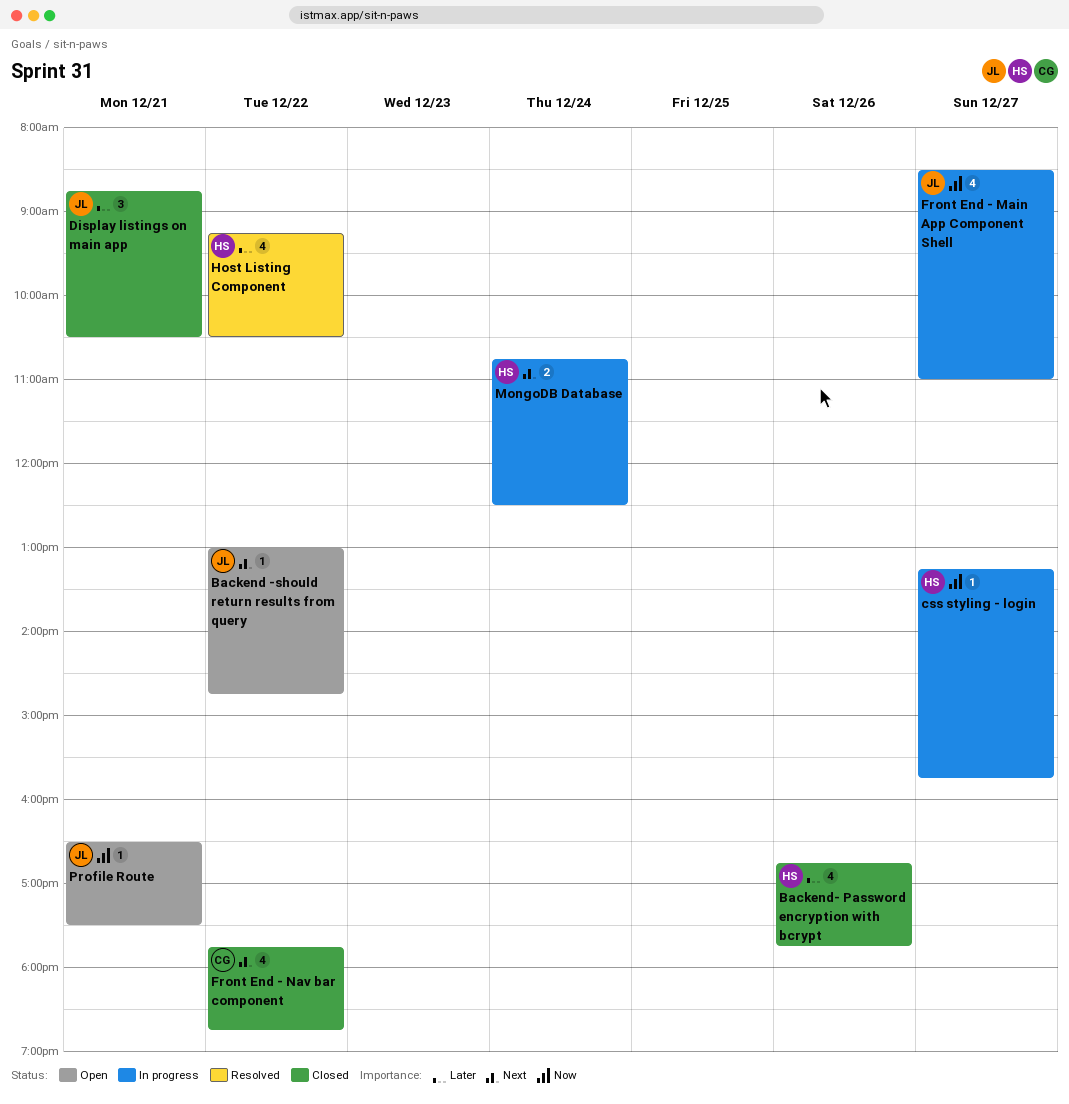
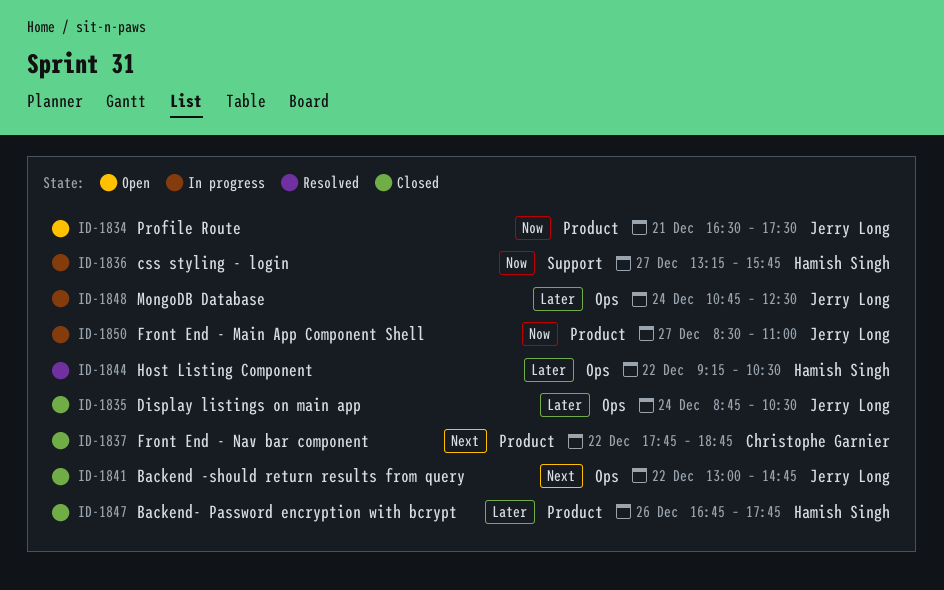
Backend -should return results from query, status: Open -> Closed
Display listings on main app, day: Dec 21 -> Dec 24
MongoDB Database, owner: Hamish Singh -> Jerry Long
MongoDB Database, priority: Next -> Later

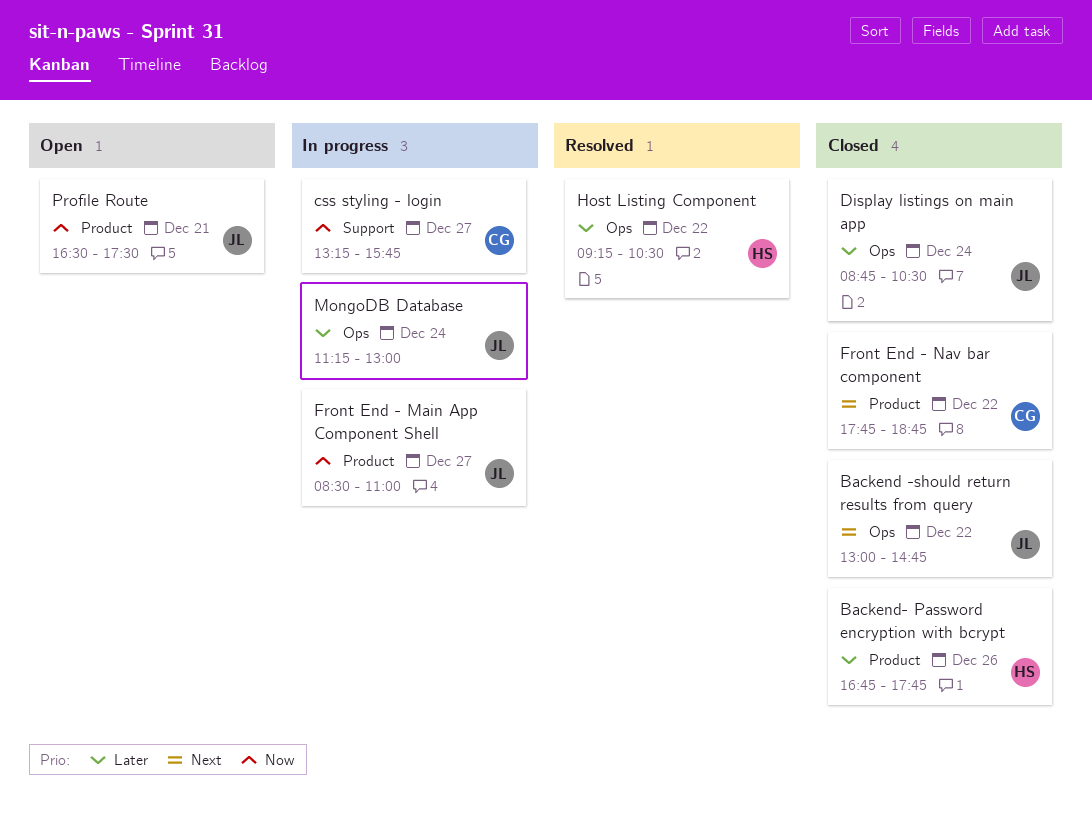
css styling - login, owner: Hamish Singh -> Christophe Garnier
MongoDB Database, begins: 10:45 -> 11:15
MongoDB Database, ends: 12:30 -> 13:00

